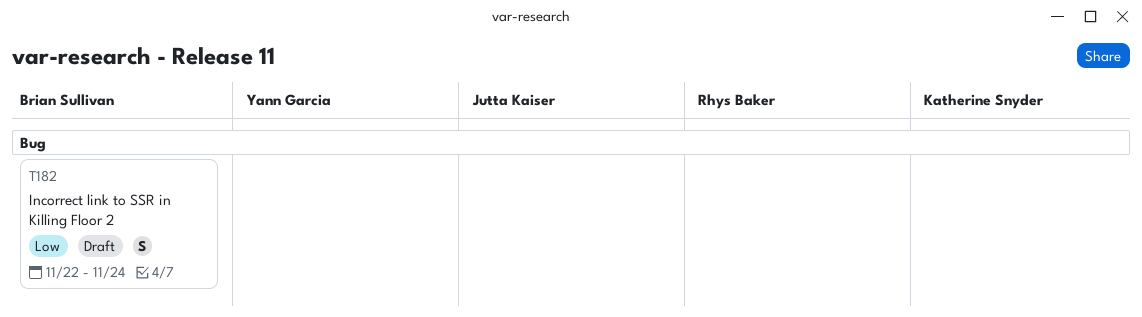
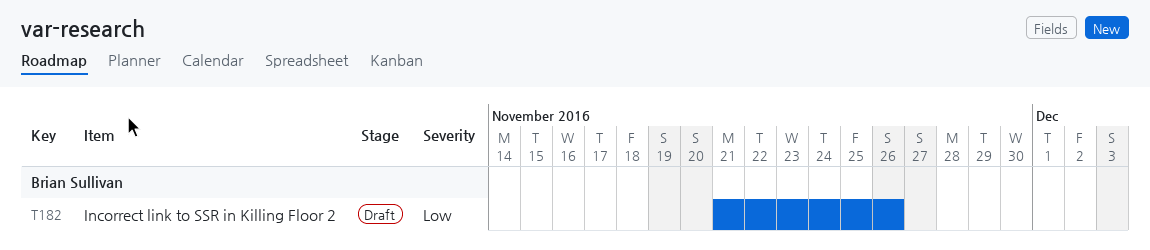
T182, start: Nov 22 -> Nov 21
T182, due: Nov 24 -> Nov 26

